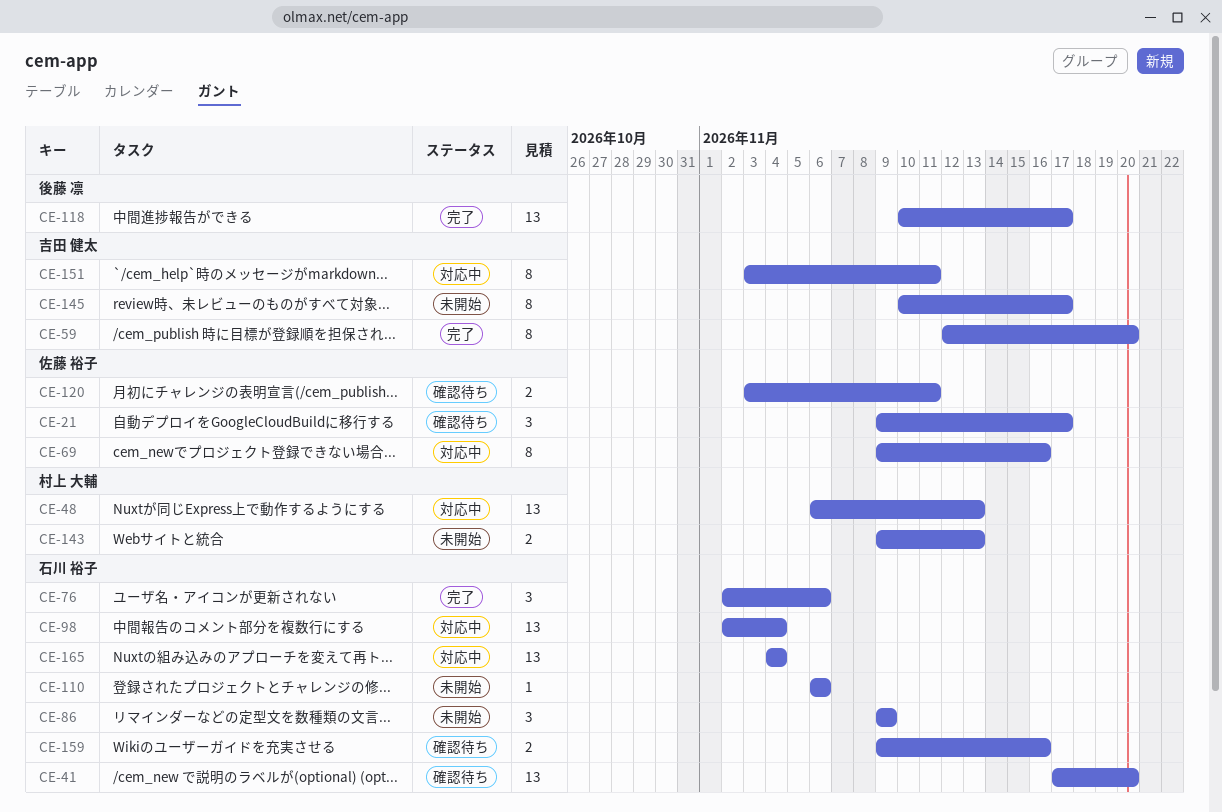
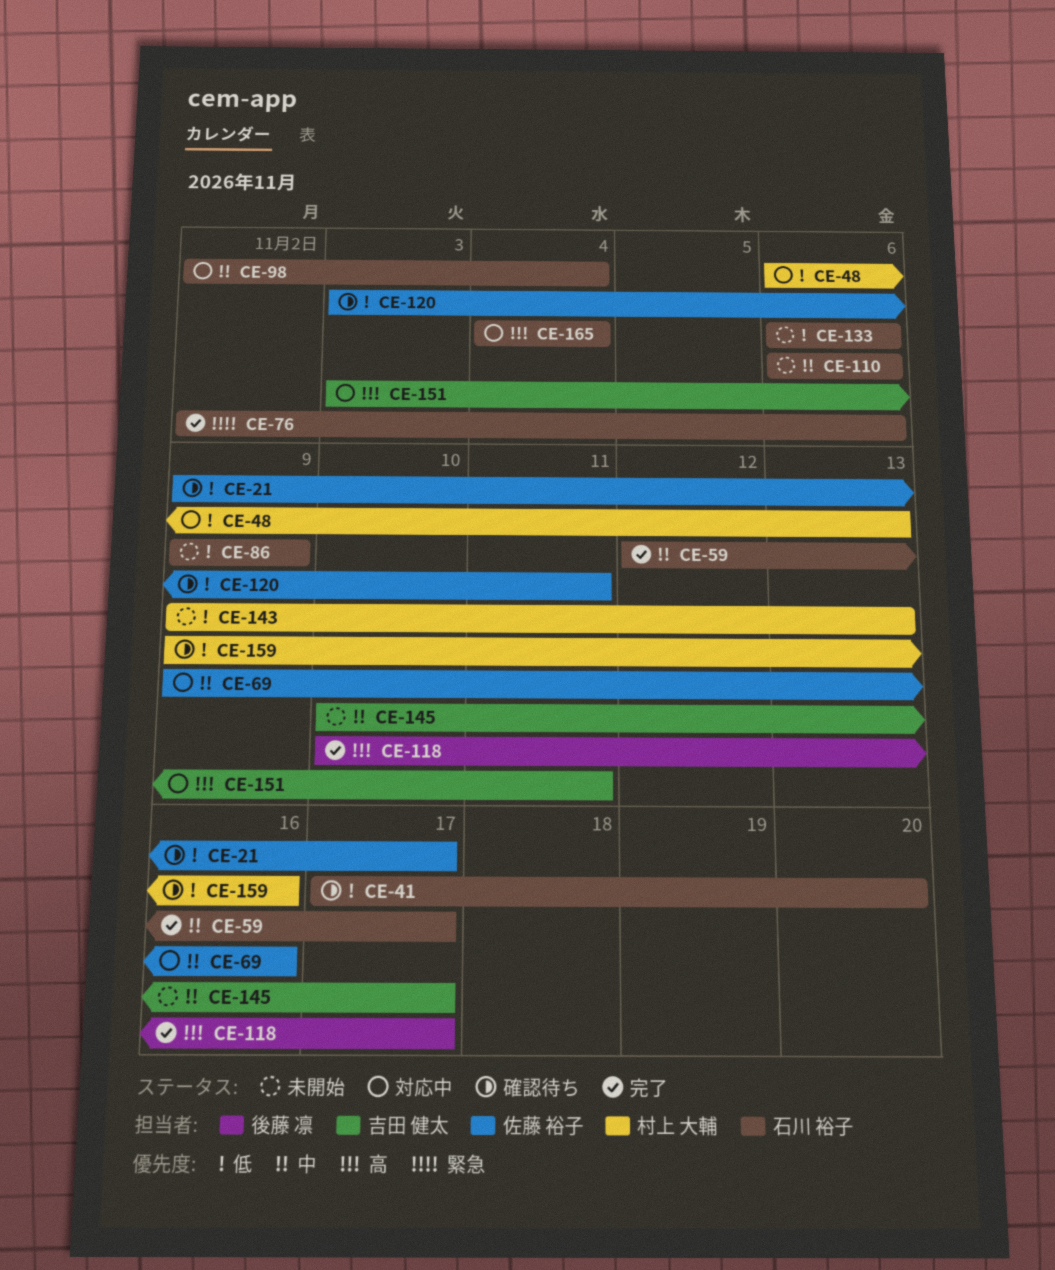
CE-59, owner: 吉田 健太 -> 石川 裕子
CE-59, due: Nov 20 -> Nov 17
CE-133: none -> present
CE-159, owner: 石川 裕子 -> 村上 大輔

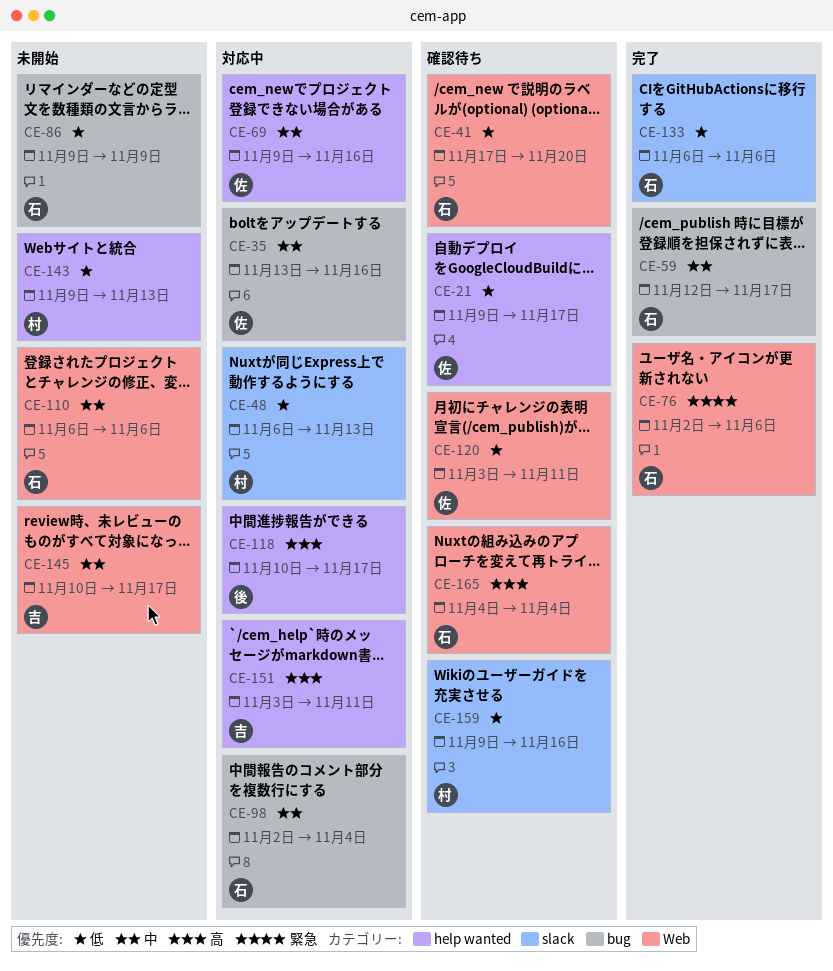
CE-35: none -> present
CE-118, status: 完了 -> 対応中
CE-133, status: 未開始 -> 完了
CE-165, status: 対応中 -> 確認待ち

